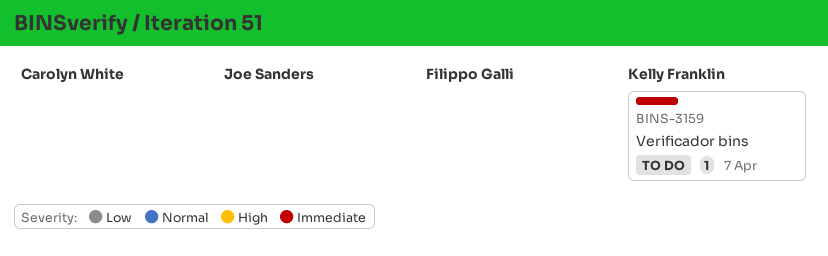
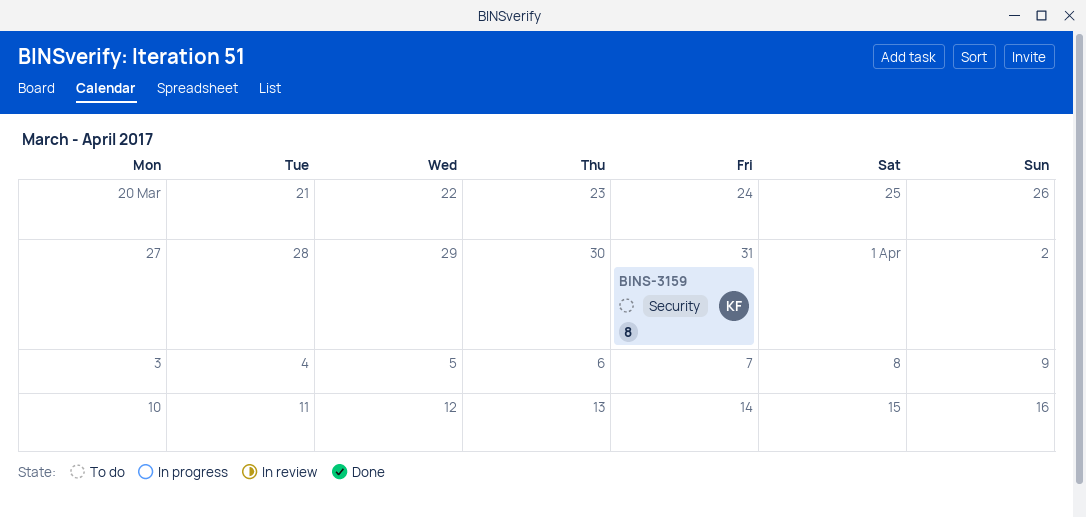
BINS-3159, estimate: 1 -> 8
BINS-3159, due: Apr 7 -> Mar 31

